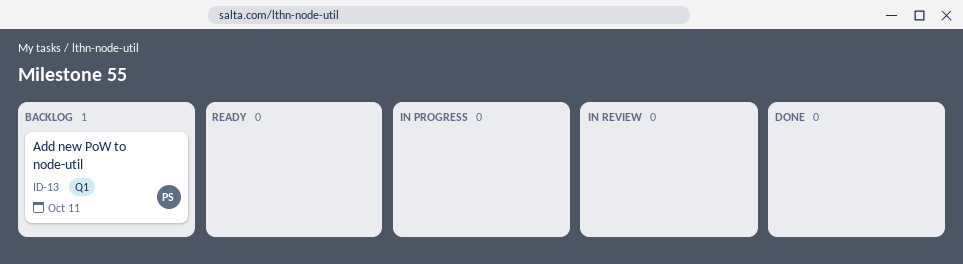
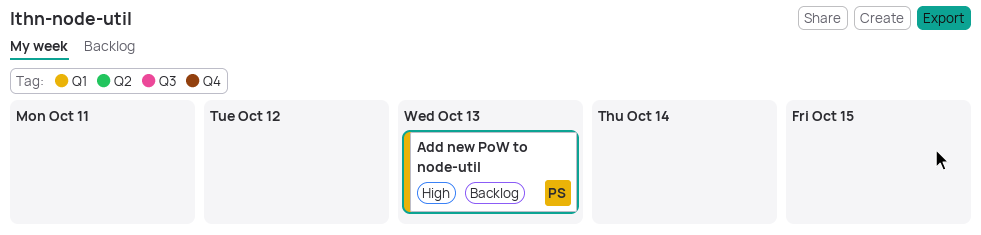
Add new PoW to node-util, due: Oct 11 -> Oct 13

